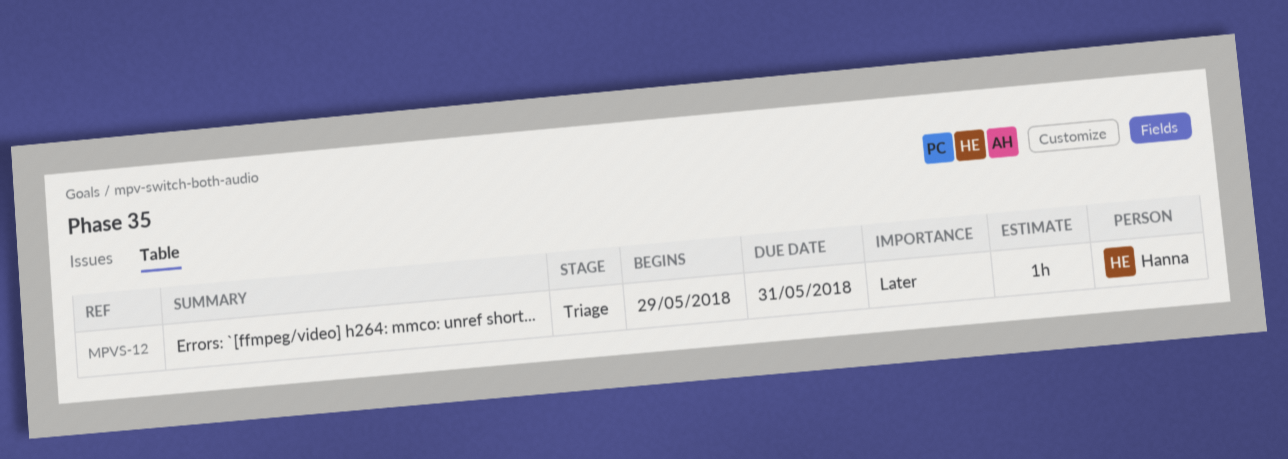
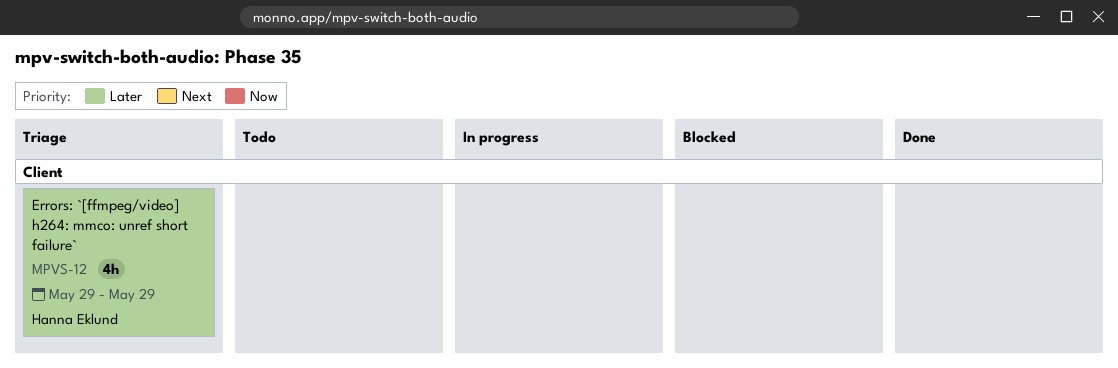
MPVS-12, estimate: 1h -> 4h
MPVS-12, due: May 31 -> May 29

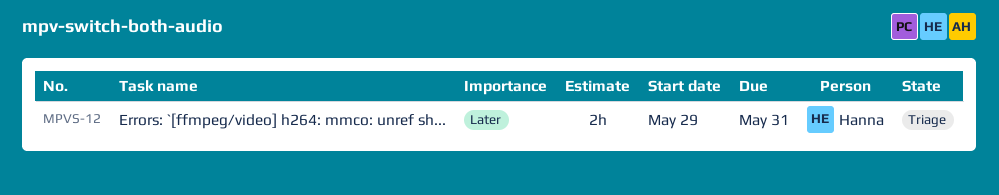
MPVS-12, estimate: 4h -> 2h
MPVS-12, due: May 29 -> May 31

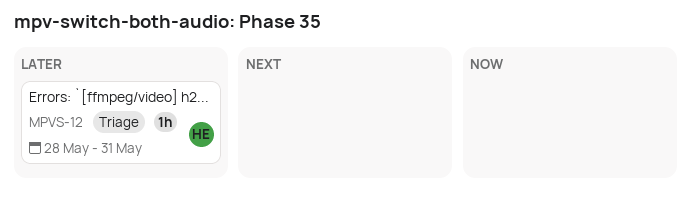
MPVS-12, estimate: 2h -> 1h
MPVS-12, start: May 29 -> May 28

